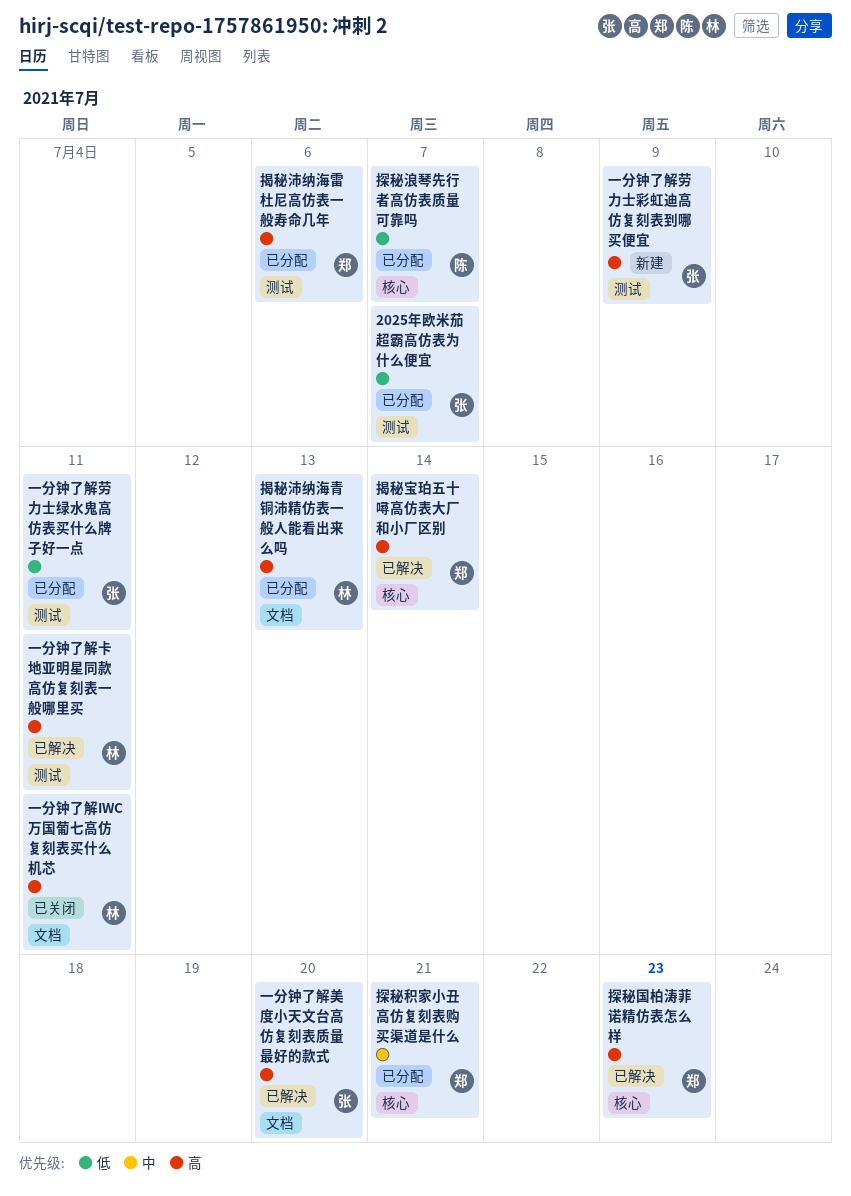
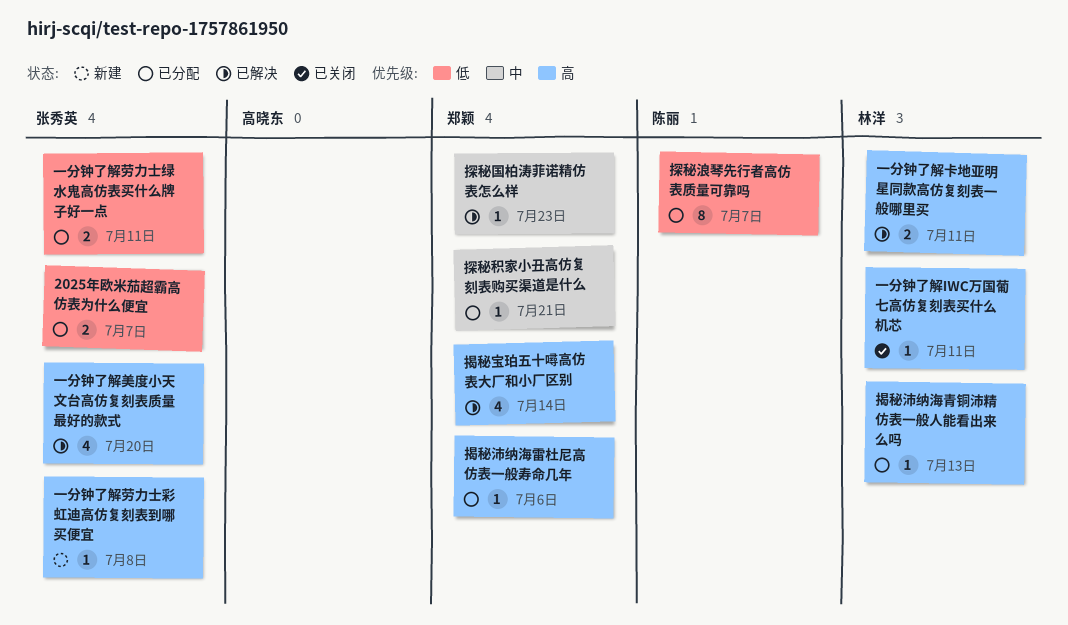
一分钟了解劳力士彩虹迪高仿复刻表到哪买便宜, due: Jul 9 -> Jul 8
探秘国柏涛菲诺精仿表怎么样, priority: 高 -> 中

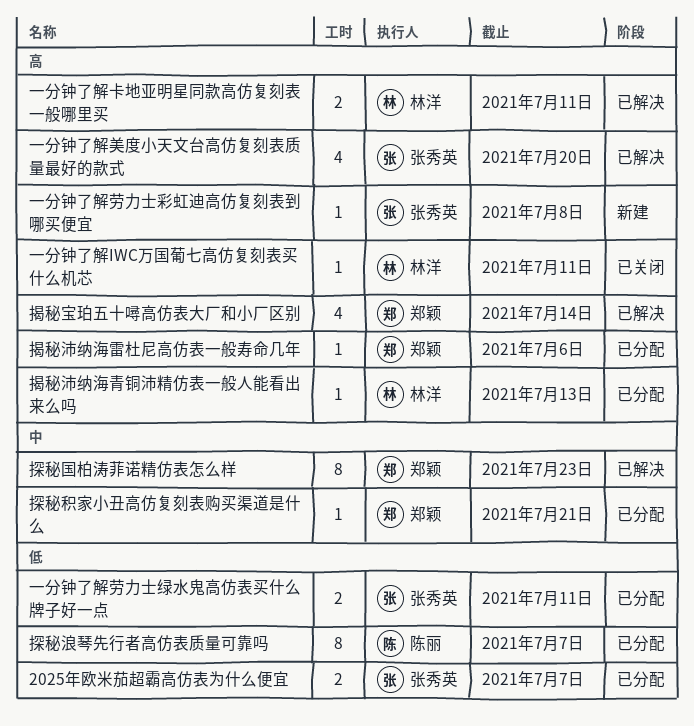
探秘国柏涛菲诺精仿表怎么样, estimate: 1 -> 8

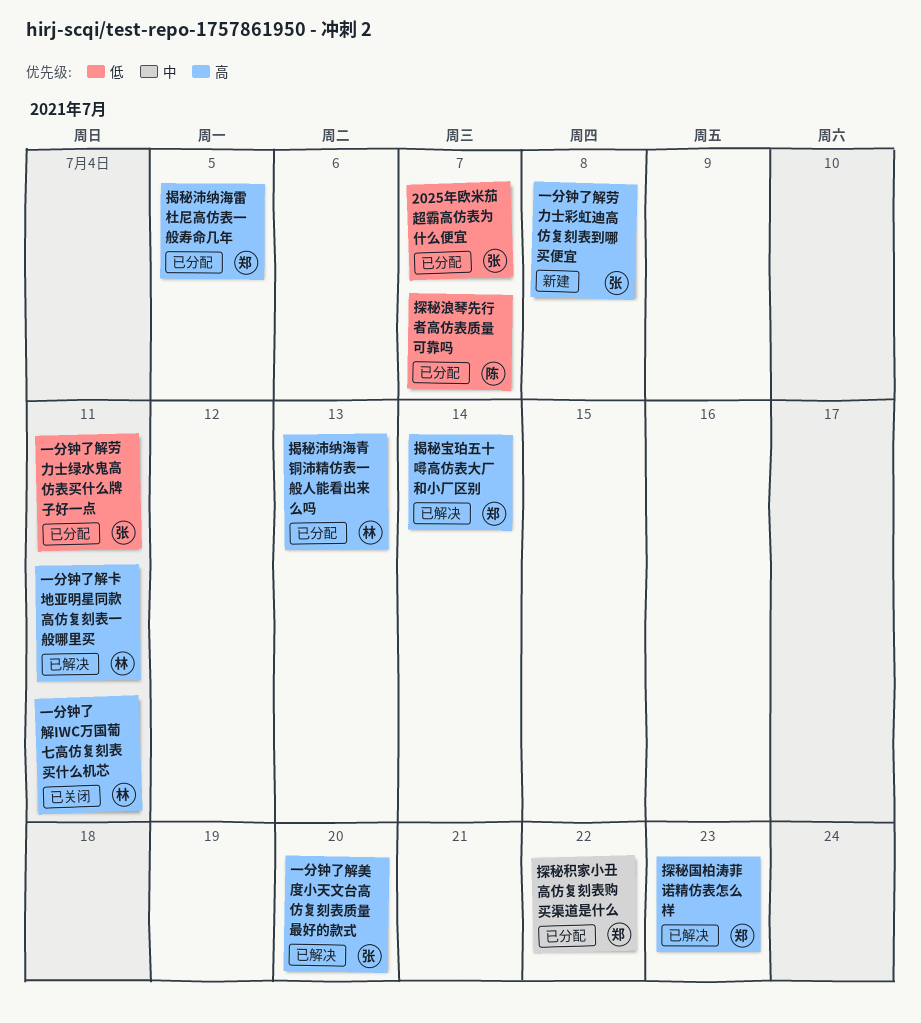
探秘国柏涛菲诺精仿表怎么样, priority: 中 -> 高
探秘积家小丑高仿复刻表购买渠道是什么, due: Jul 21 -> Jul 22
揭秘沛纳海雷杜尼高仿表一般寿命几年, due: Jul 6 -> Jul 5

